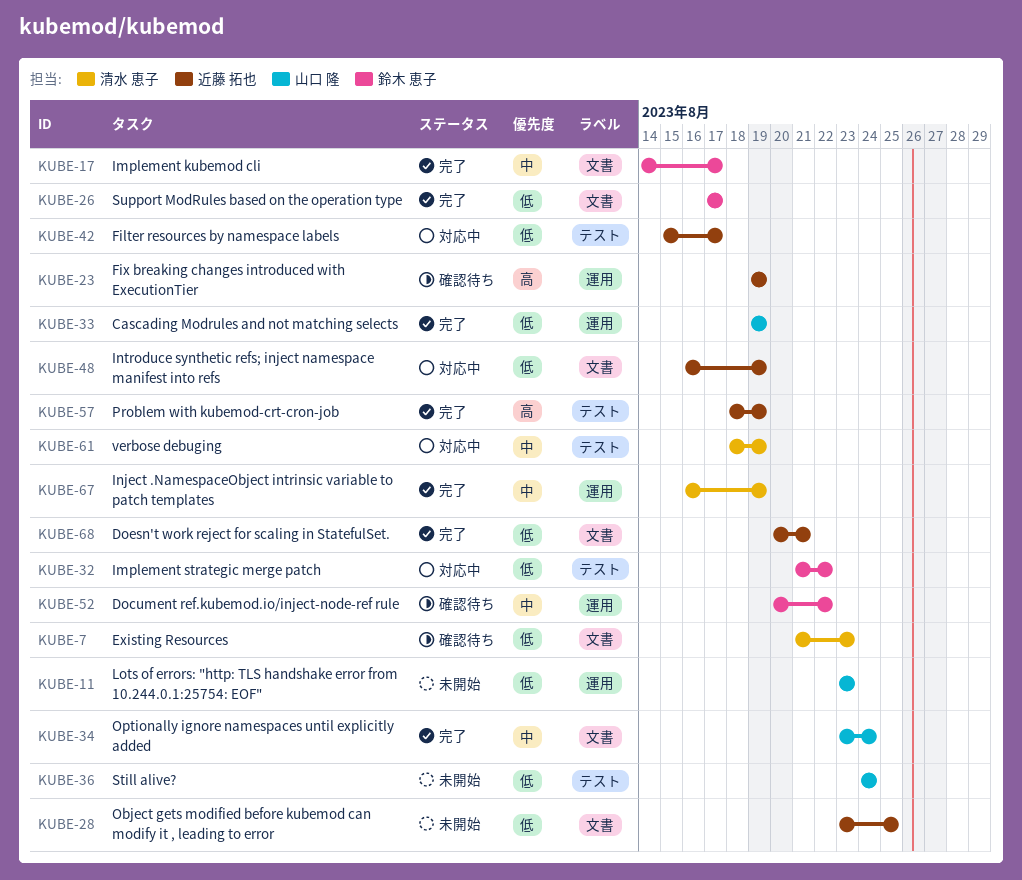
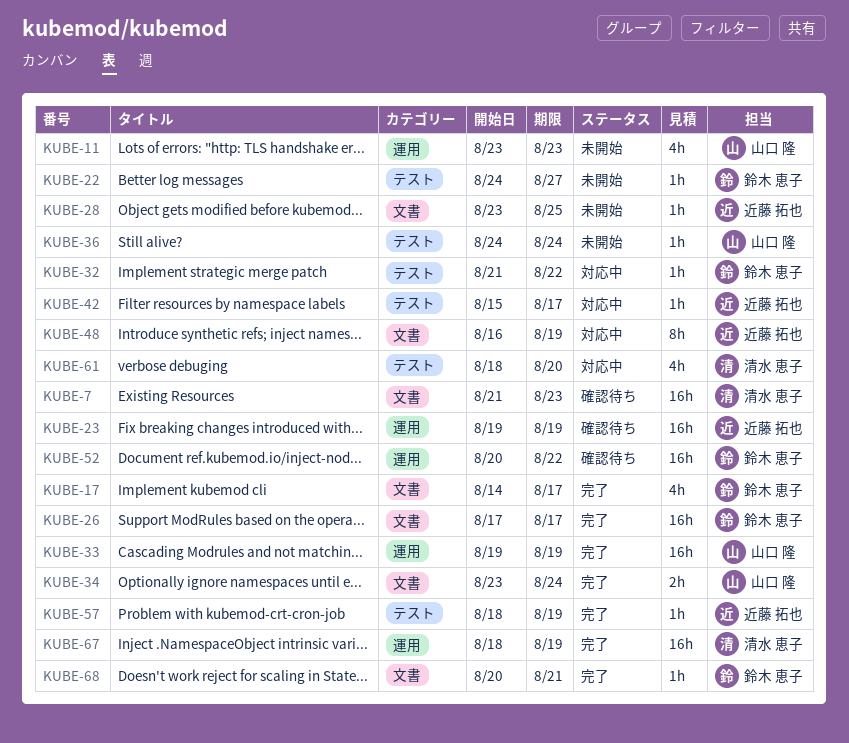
KUBE-22: none -> present
KUBE-61, due: Aug 19 -> Aug 20
KUBE-67, start: Aug 16 -> Aug 18
KUBE-68, owner: 近藤 拓也 -> 鈴木 恵子

